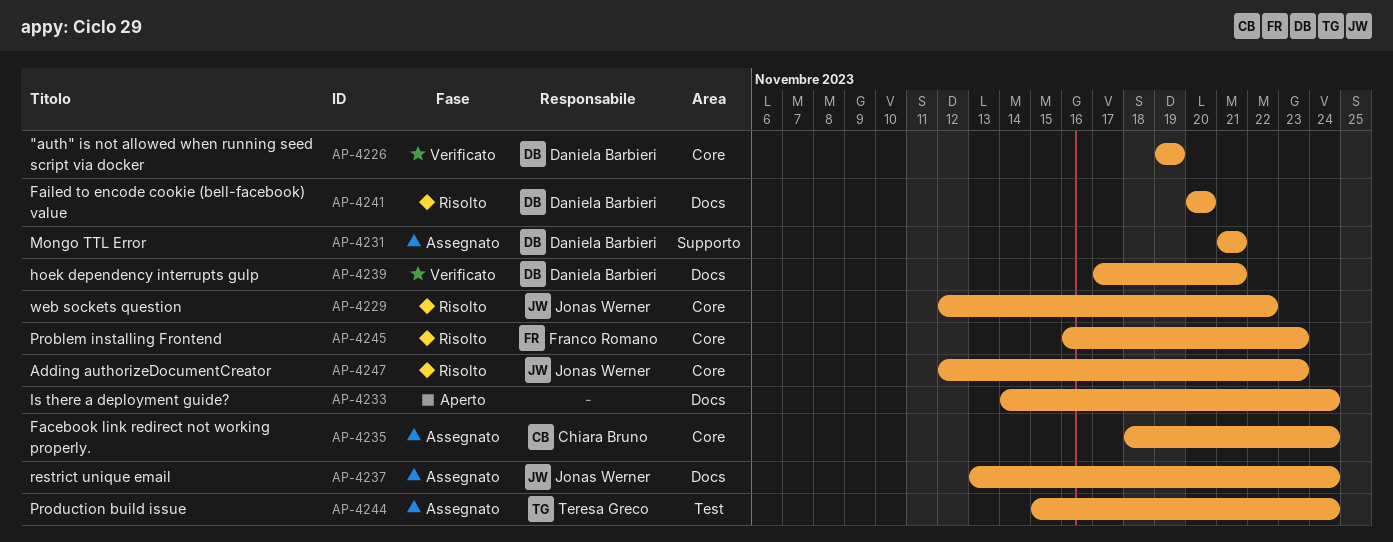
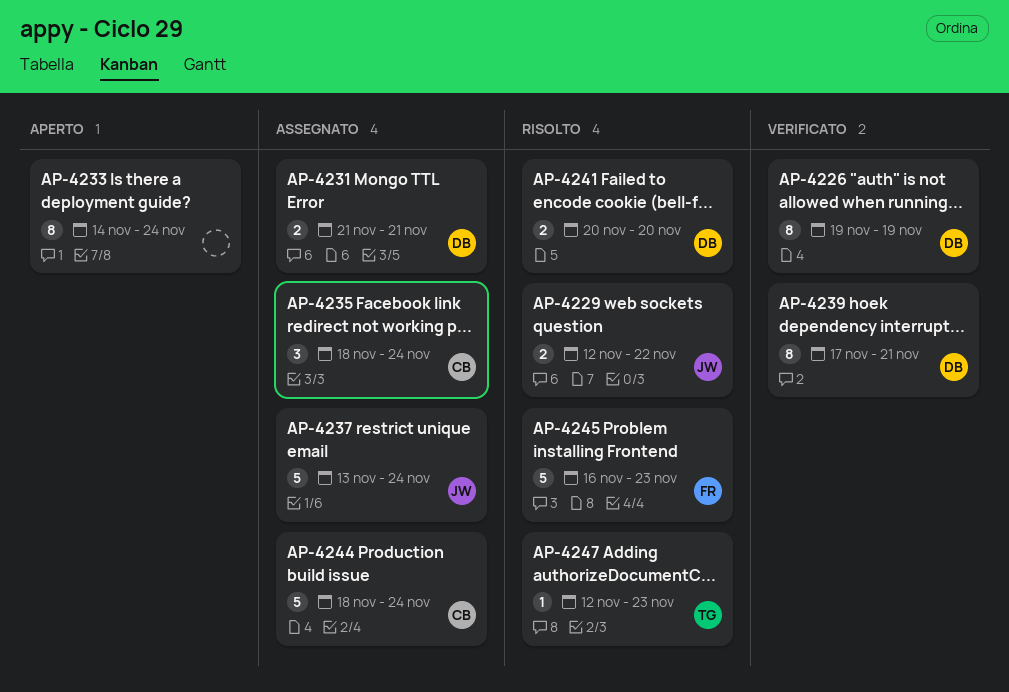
AP-4244, owner: Teresa Greco -> Chiara Bruno
AP-4244, start: Nov 15 -> Nov 18
AP-4247, owner: Jonas Werner -> Teresa Greco

